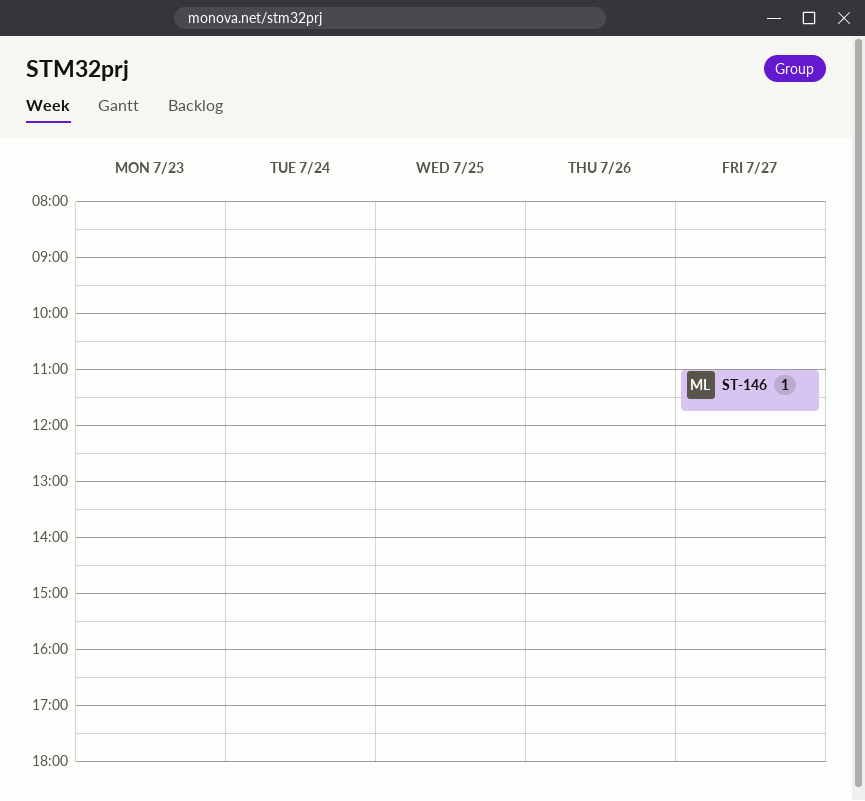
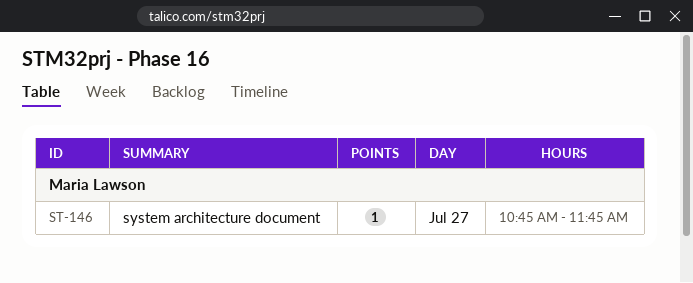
ST-146, begins: 11:00 -> 10:45

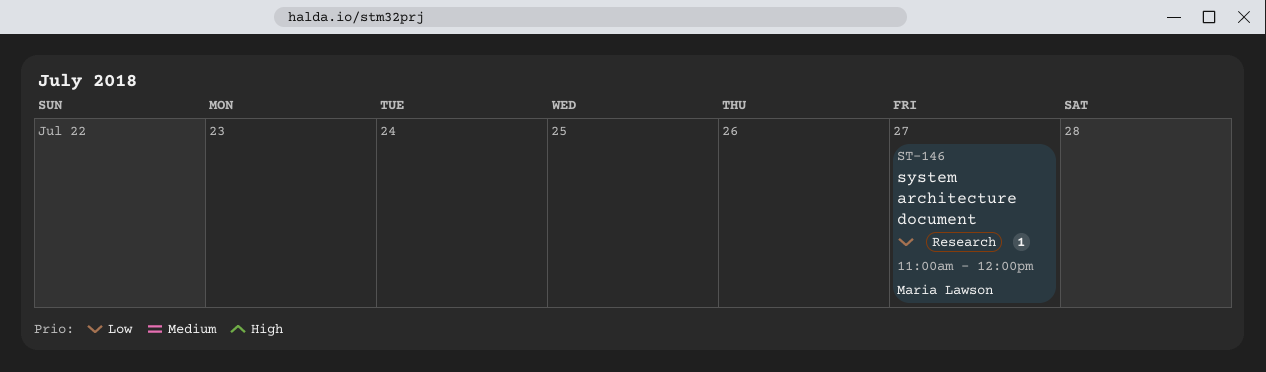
ST-146, begins: 10:45 -> 11:00
ST-146, ends: 11:45 -> 12:00

